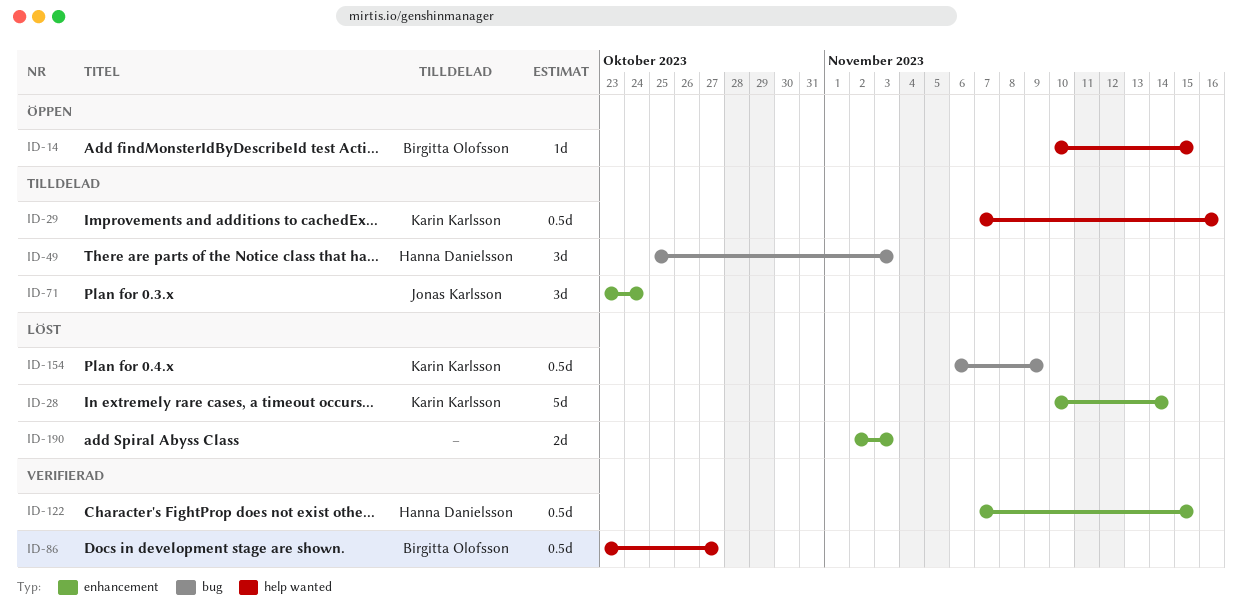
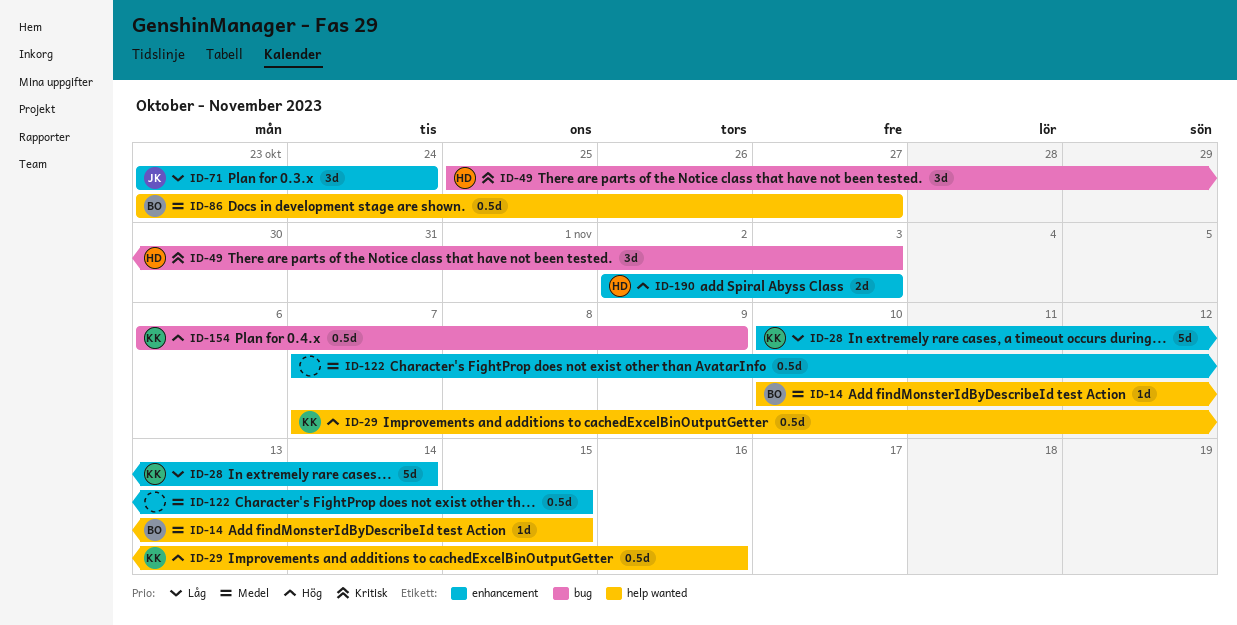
ID-122, owner: Hanna Danielsson -> none
ID-190, owner: none -> Hanna Danielsson

